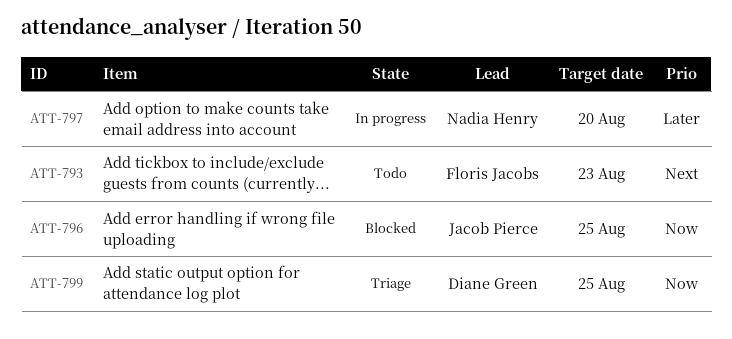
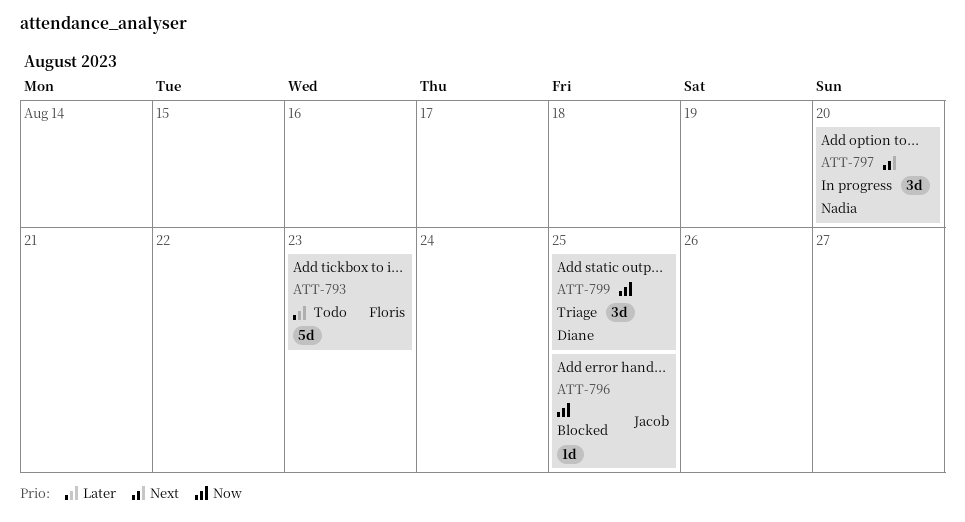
ATT-793, priority: Next -> Later
ATT-797, priority: Later -> Next

